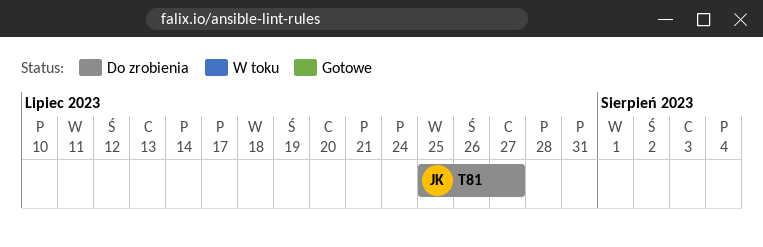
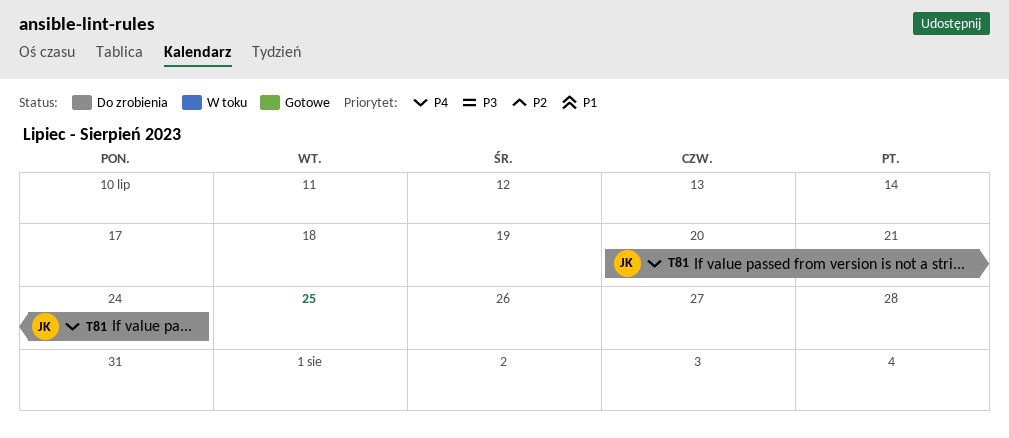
T81, start: Jul 25 -> Jul 20
T81, due: Jul 27 -> Jul 24

